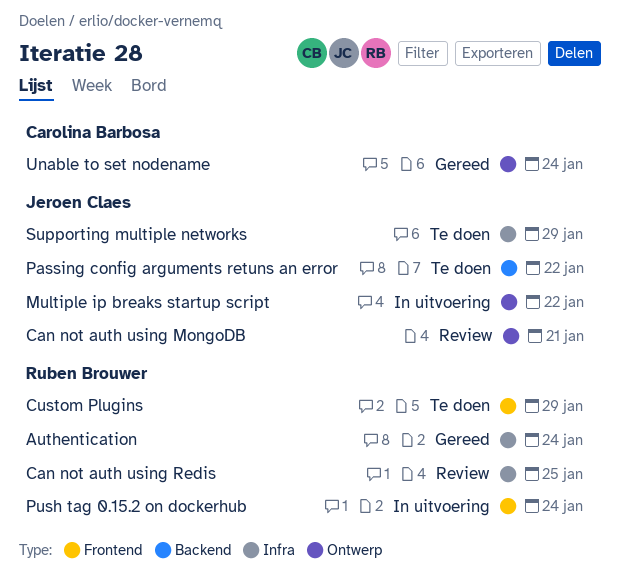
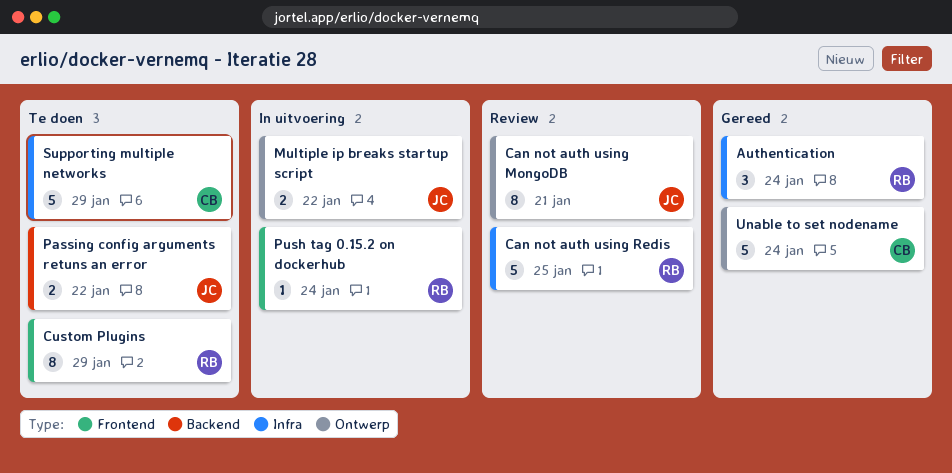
Supporting multiple networks, owner: Jeroen Claes -> Carolina Barbosa

